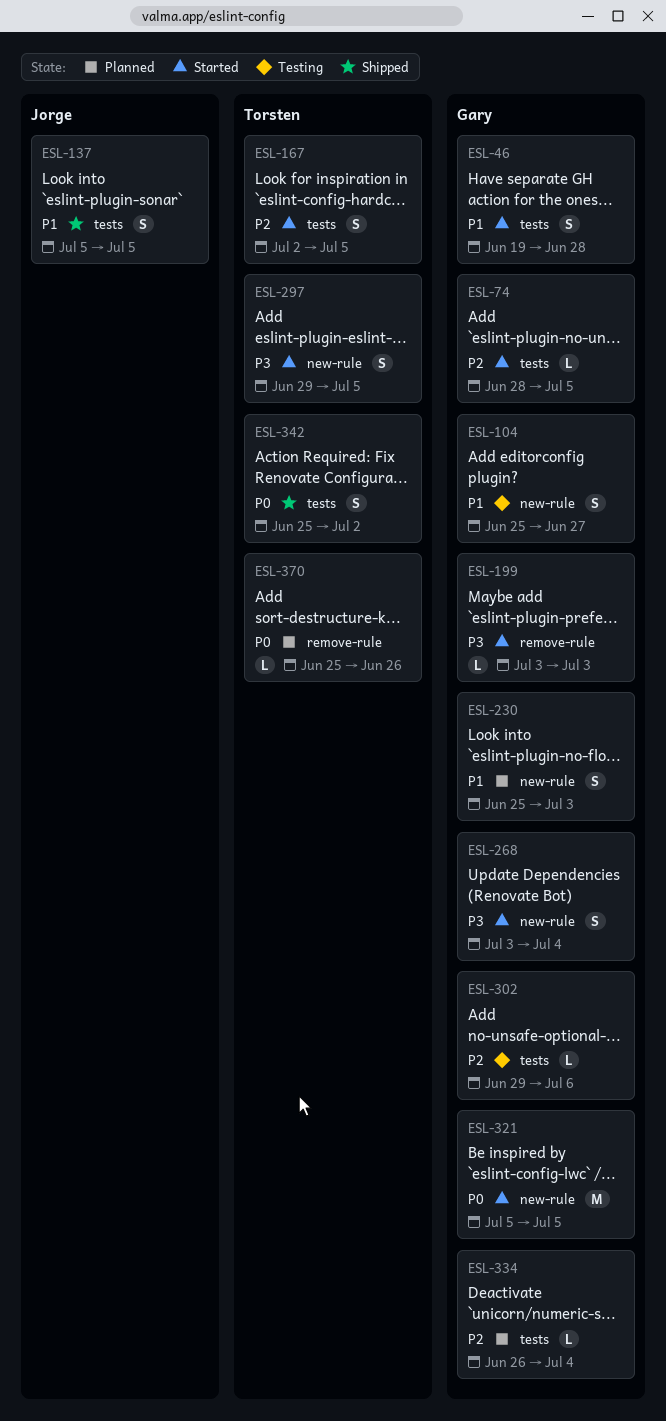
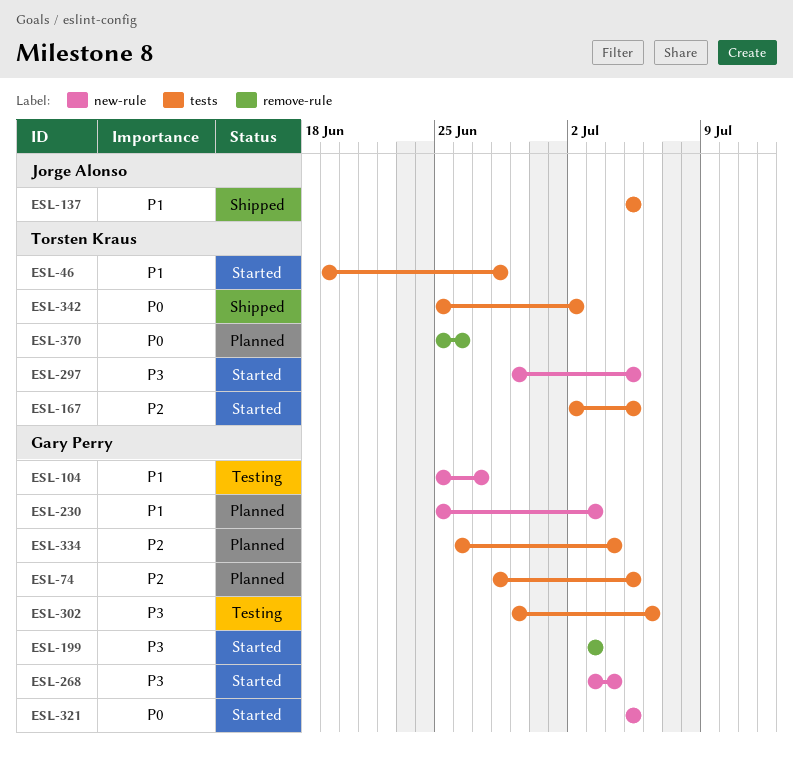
ESL-46, owner: Gary Perry -> Torsten Kraus
ESL-74, status: Started -> Planned
ESL-302, priority: P2 -> P3

